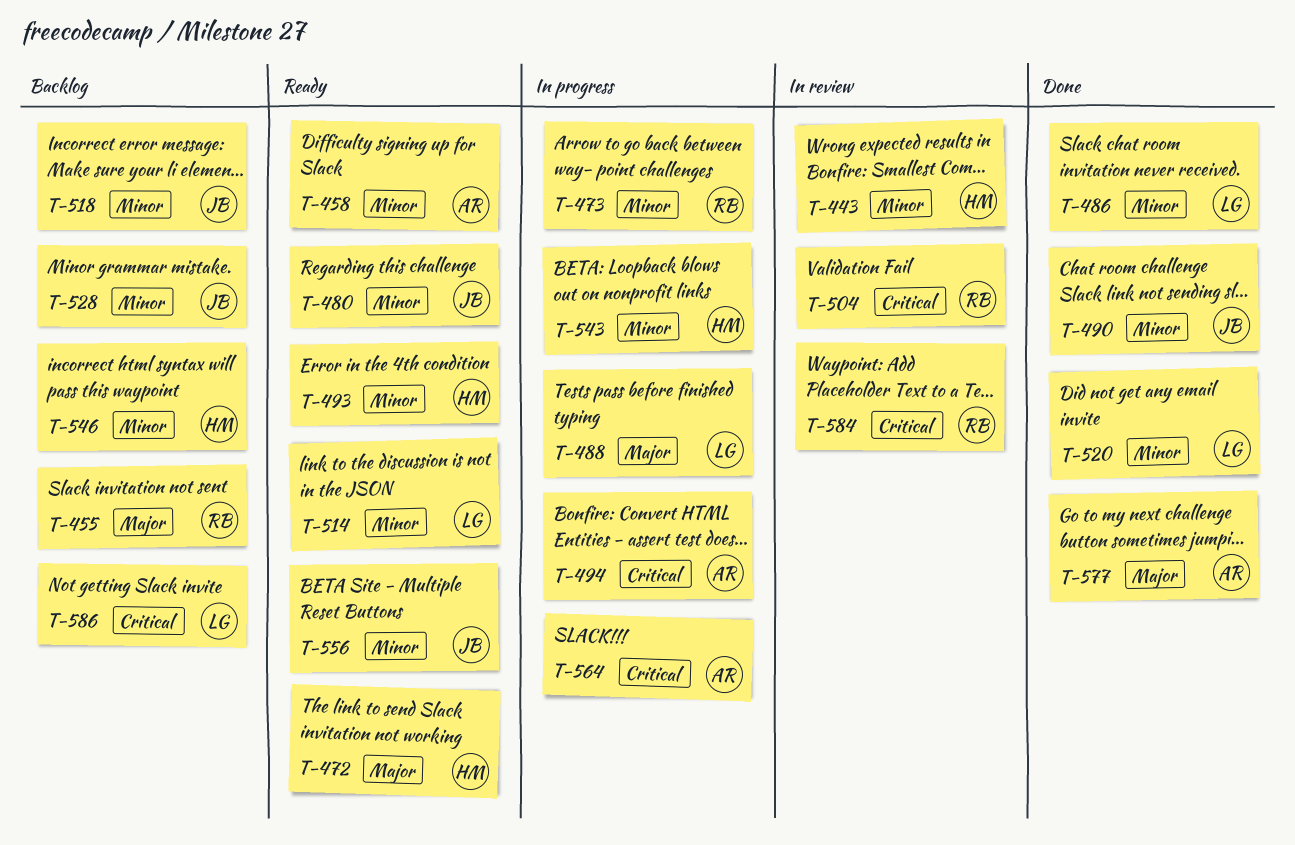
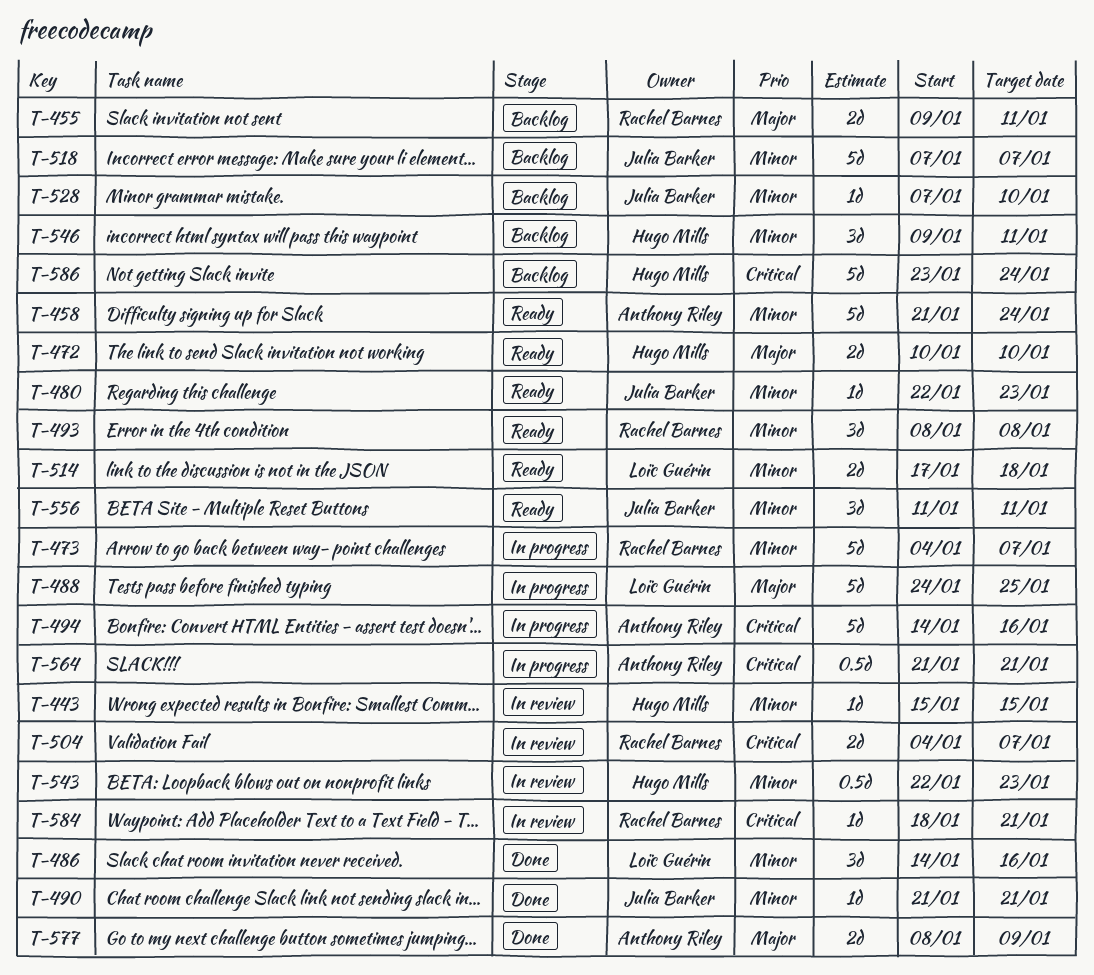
T-493, owner: Hugo Mills -> Rachel Barnes
T-520: present -> none
T-543, status: In progress -> In review
T-586, owner: Loïc Guérin -> Hugo Mills

